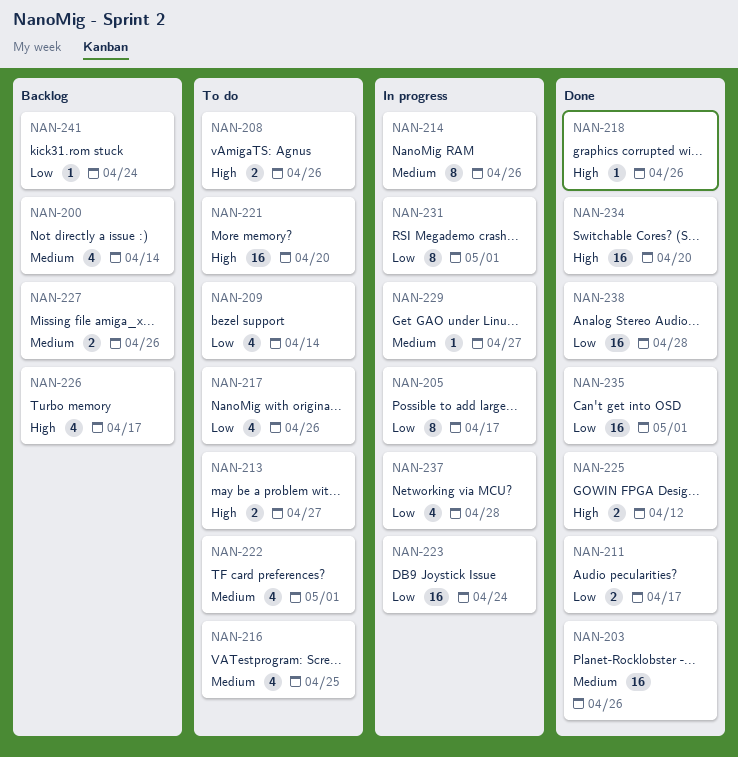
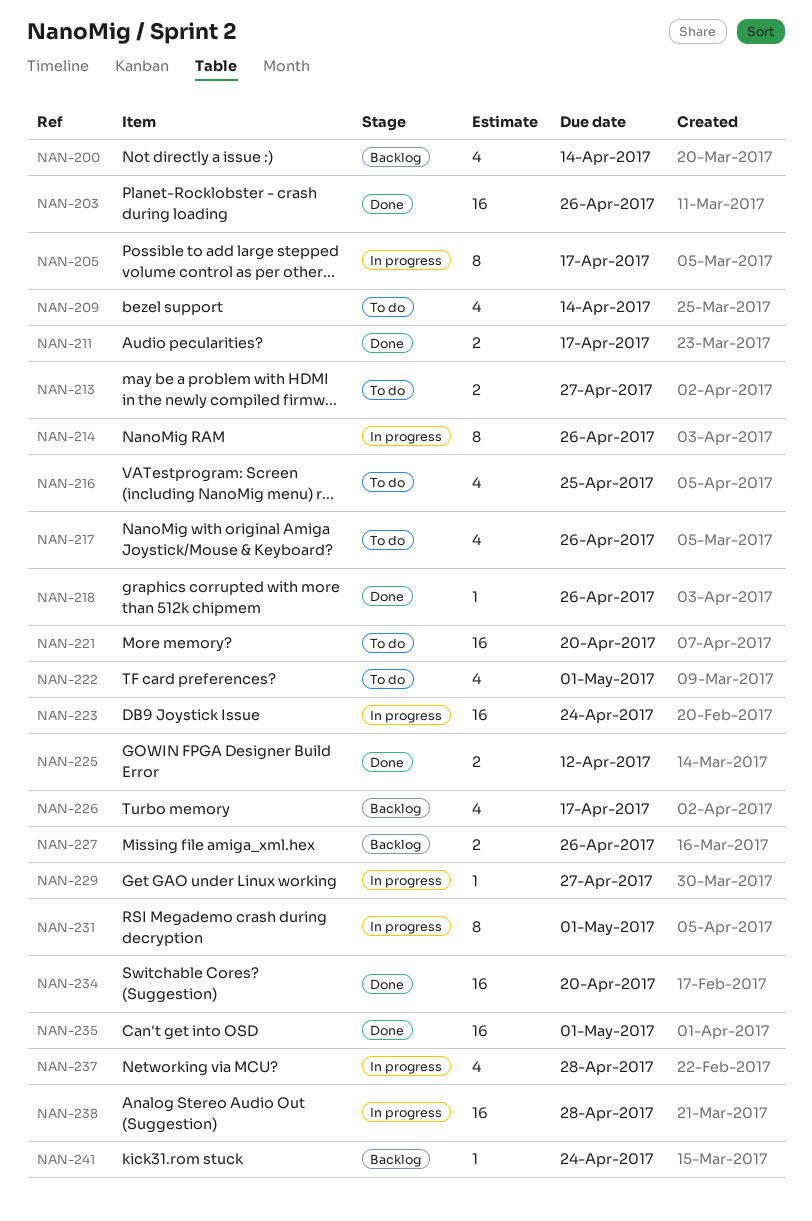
NAN-208: present -> none
NAN-238, status: Done -> In progress

